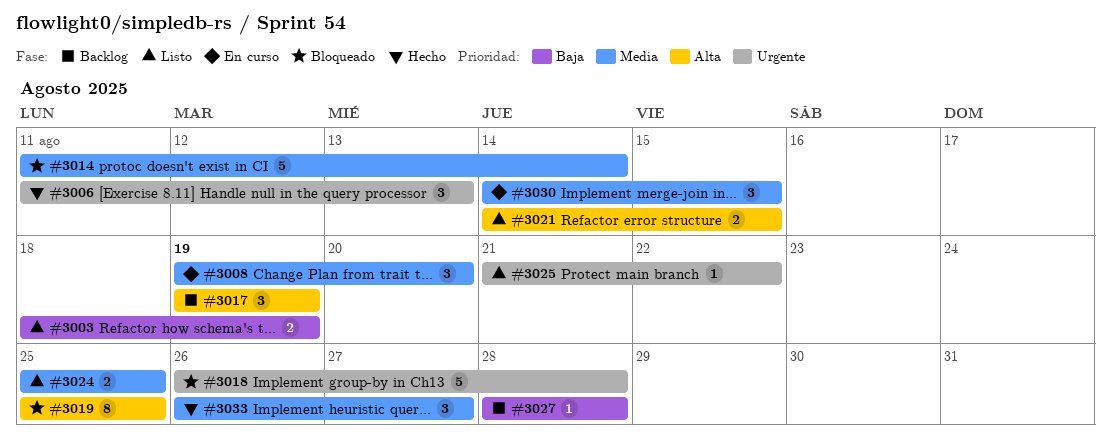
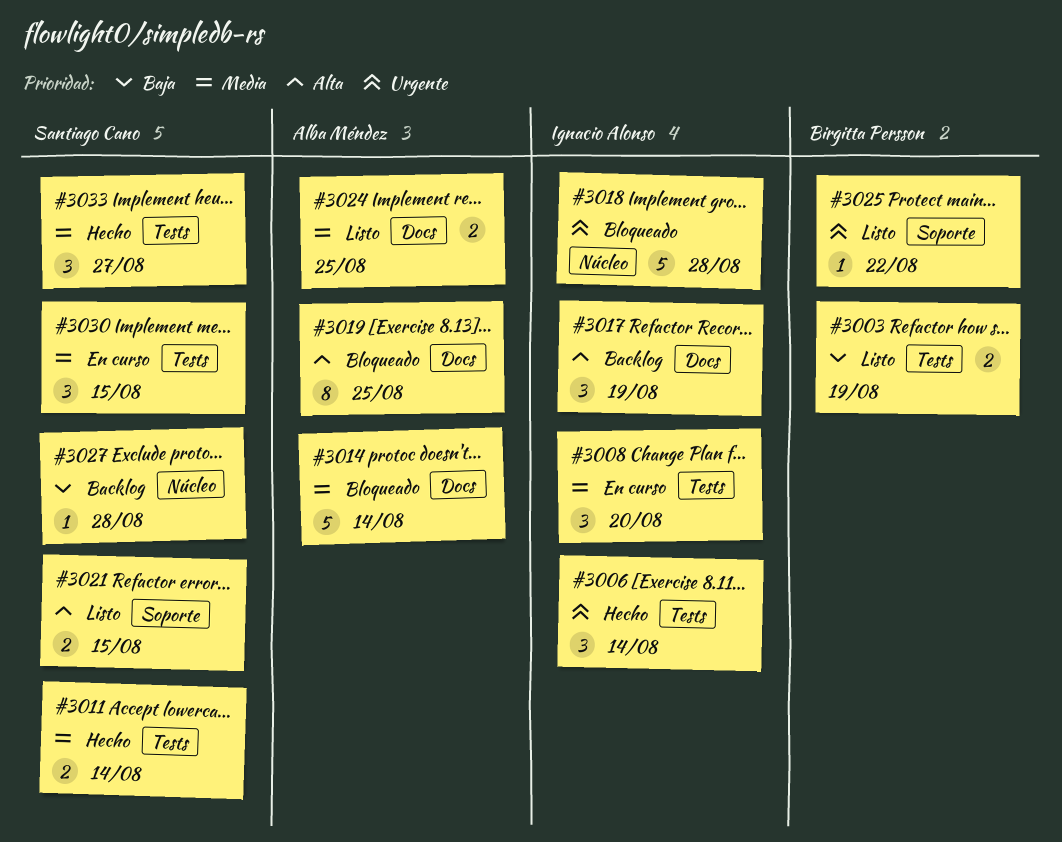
#3006, due: Aug 13 -> Aug 14
#3011: none -> present

